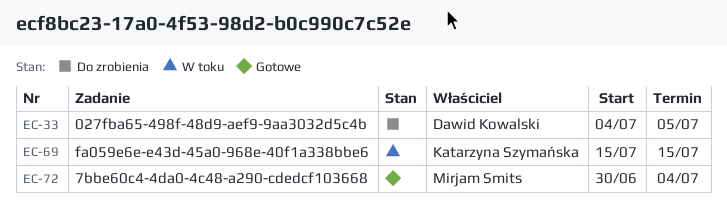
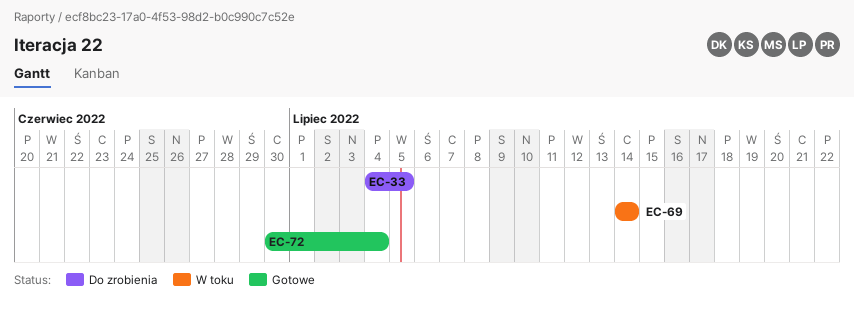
EC-69, start: Jul 15 -> Jul 14
EC-69, due: Jul 15 -> Jul 14

